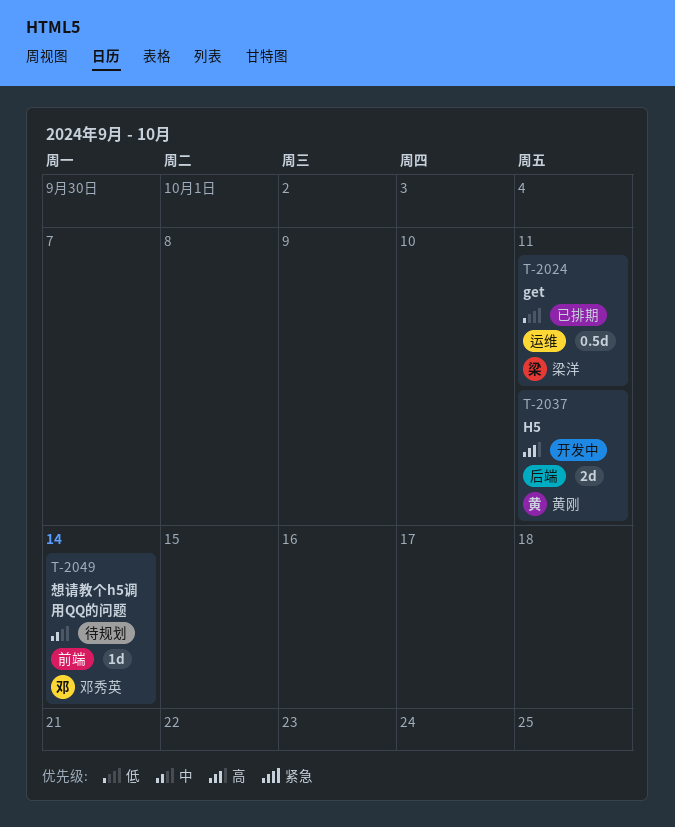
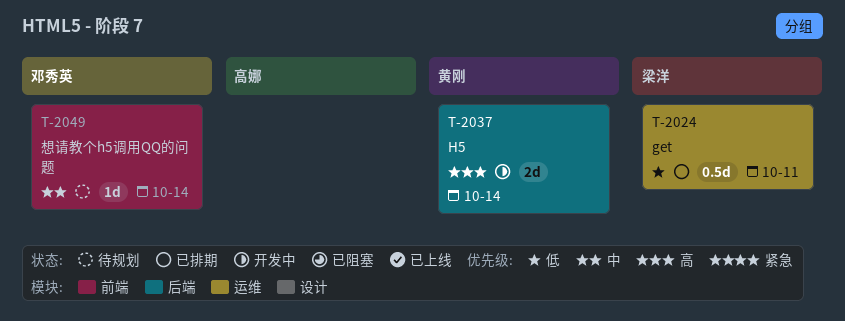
T-2037, due: Oct 11 -> Oct 14

